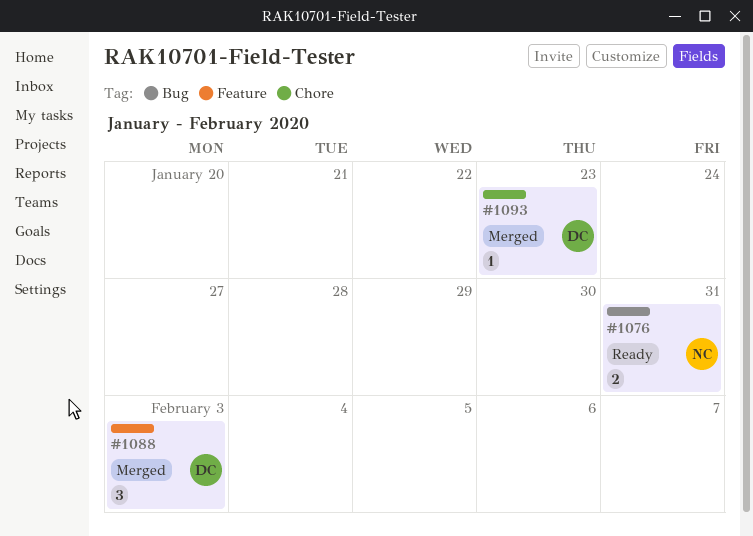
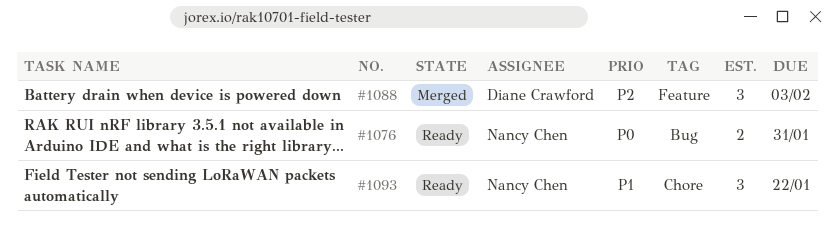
#1093, status: Merged -> Ready
#1093, owner: Diane Crawford -> Nancy Chen
#1093, estimate: 1 -> 3
#1093, due: Jan 23 -> Jan 22

